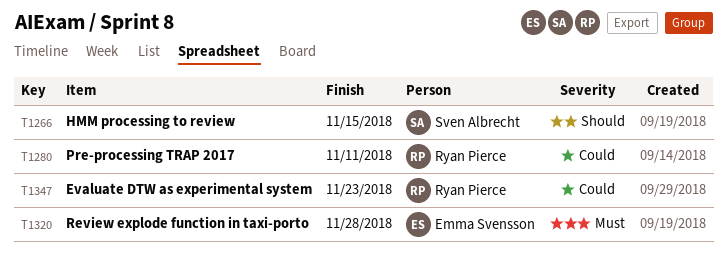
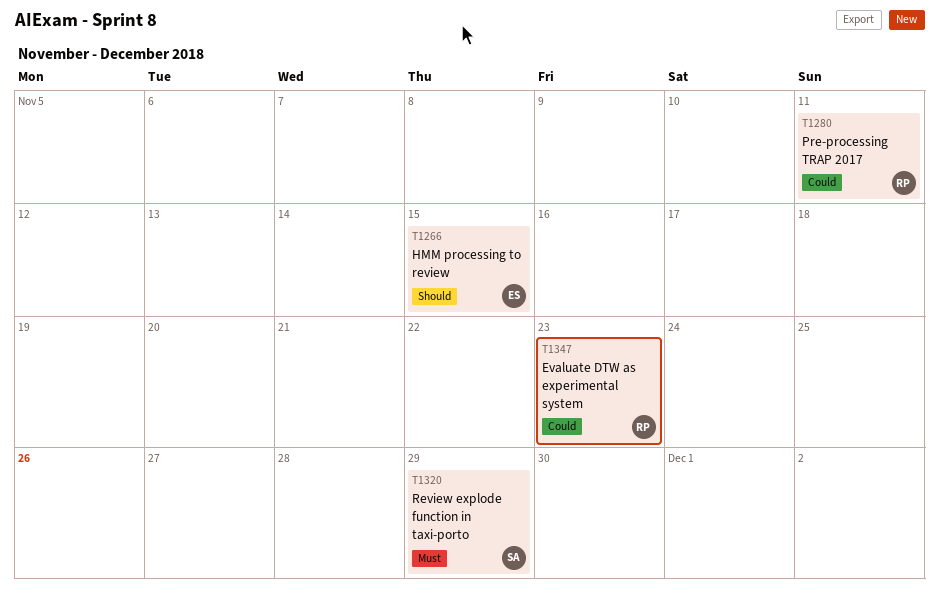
T1266, owner: Sven Albrecht -> Emma Svensson
T1320, owner: Emma Svensson -> Sven Albrecht
T1320, due: Nov 28 -> Nov 29

